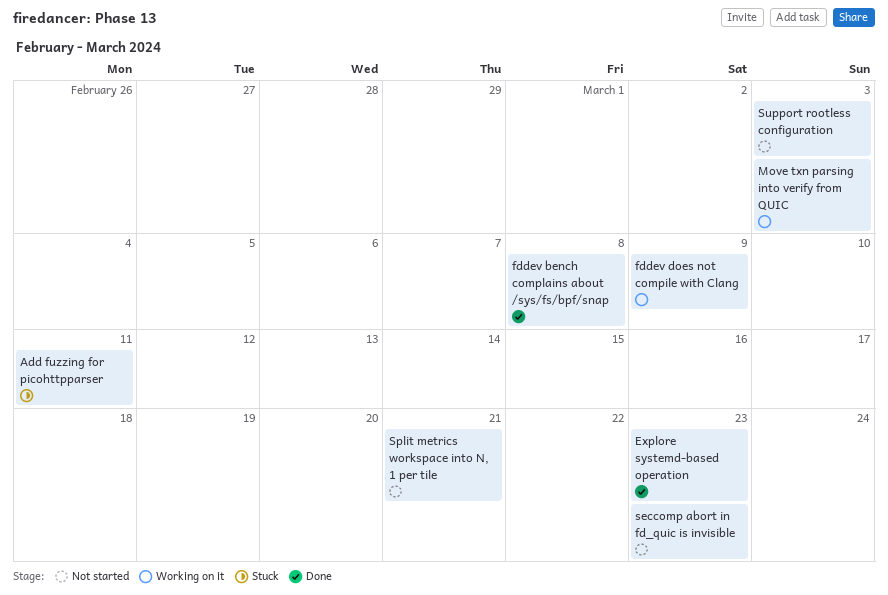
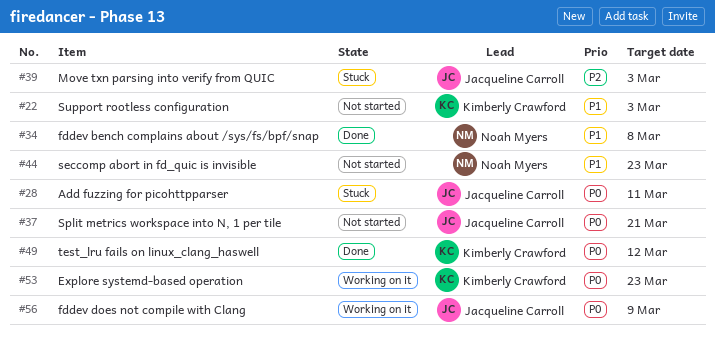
Explore systemd-based operation, status: Done -> Working on it
Move txn parsing into verify from QUIC, status: Working on it -> Stuck
test_lru fails on linux_clang_haswell: none -> present

